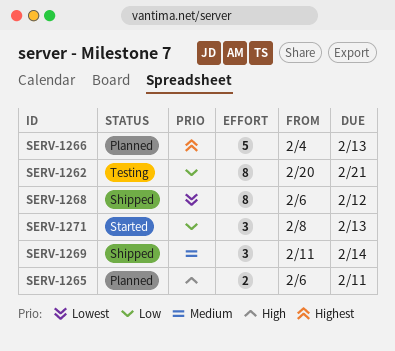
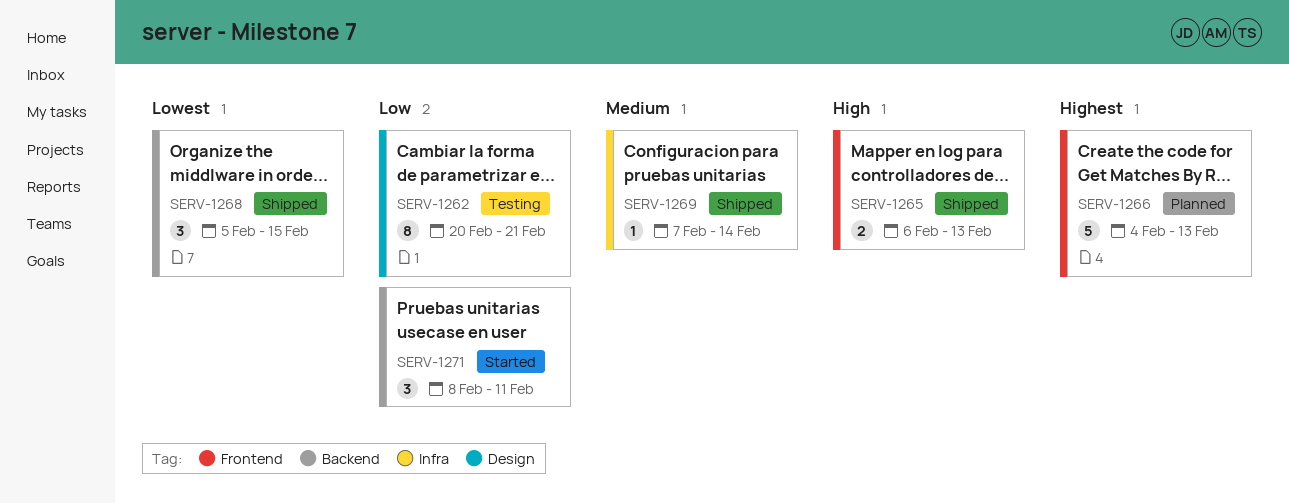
SERV-1265, status: Planned -> Shipped
SERV-1265, due: Feb 11 -> Feb 13
SERV-1268, estimate: 8 -> 3
SERV-1268, start: Feb 6 -> Feb 5
SERV-1268, due: Feb 12 -> Feb 15
SERV-1269, estimate: 3 -> 1
SERV-1269, start: Feb 11 -> Feb 7
SERV-1271, due: Feb 13 -> Feb 11

